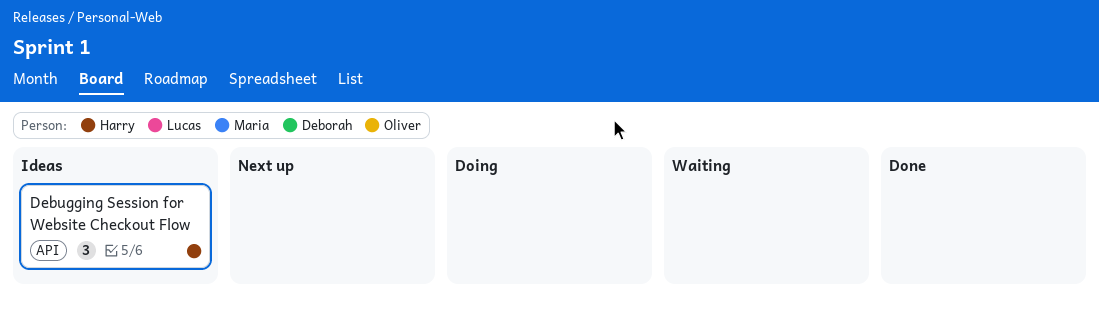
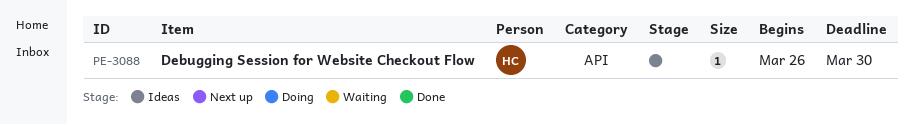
Debugging Session for Website Checkout Flow, estimate: 3 -> 1

